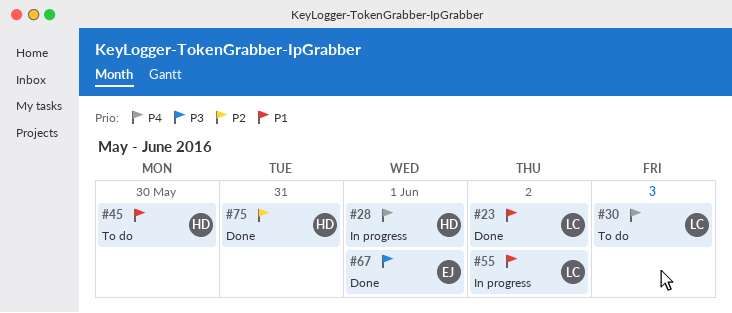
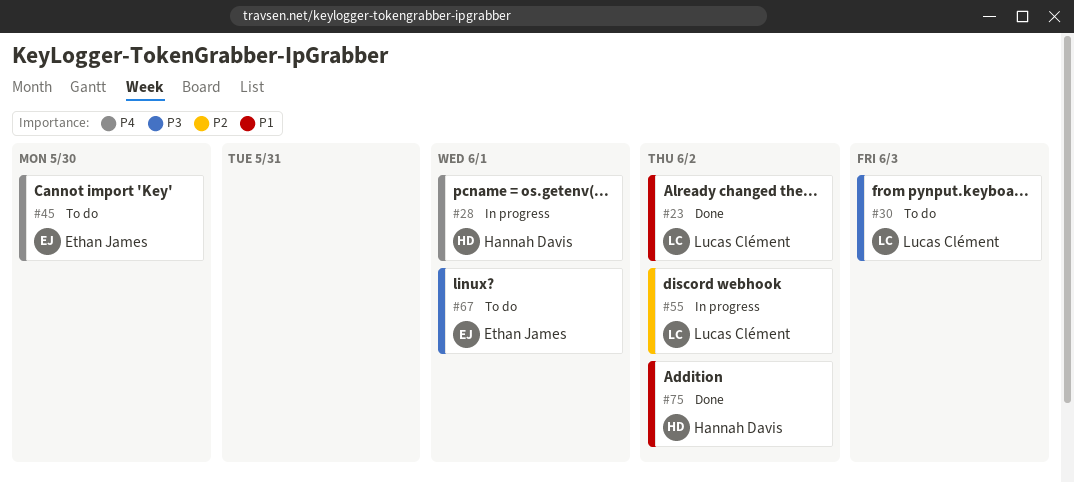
#30, priority: P4 -> P3
#45, owner: Hannah Davis -> Ethan James
#45, priority: P1 -> P4
#55, priority: P1 -> P2
#67, status: Done -> To do
#75, priority: P2 -> P1
#75, due: May 31 -> Jun 2

